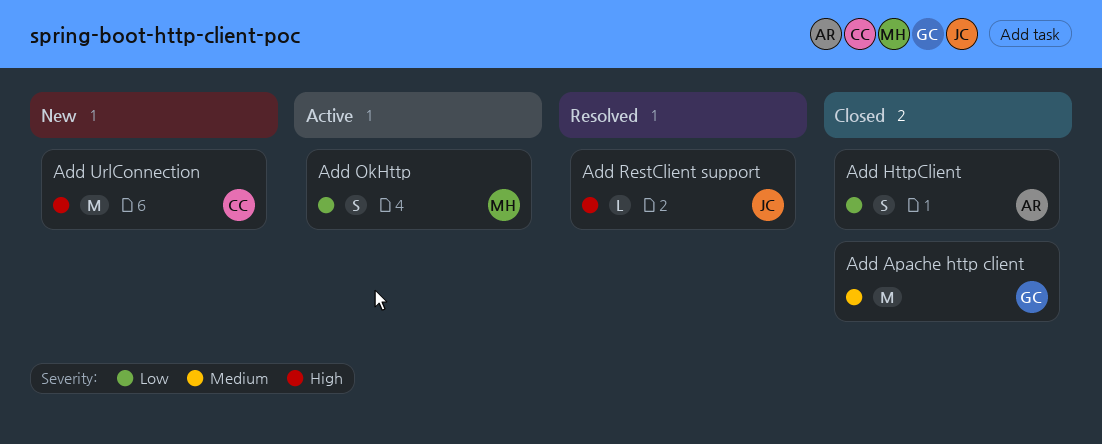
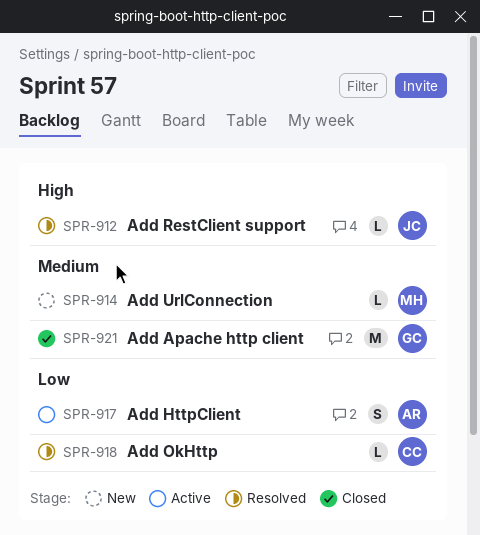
Add HttpClient, status: Closed -> Active
Add OkHttp, status: Active -> Resolved
Add OkHttp, owner: MH -> CC
Add OkHttp, estimate: S -> L
Add UrlConnection, owner: CC -> MH
Add UrlConnection, priority: High -> Medium
Add UrlConnection, estimate: M -> L

